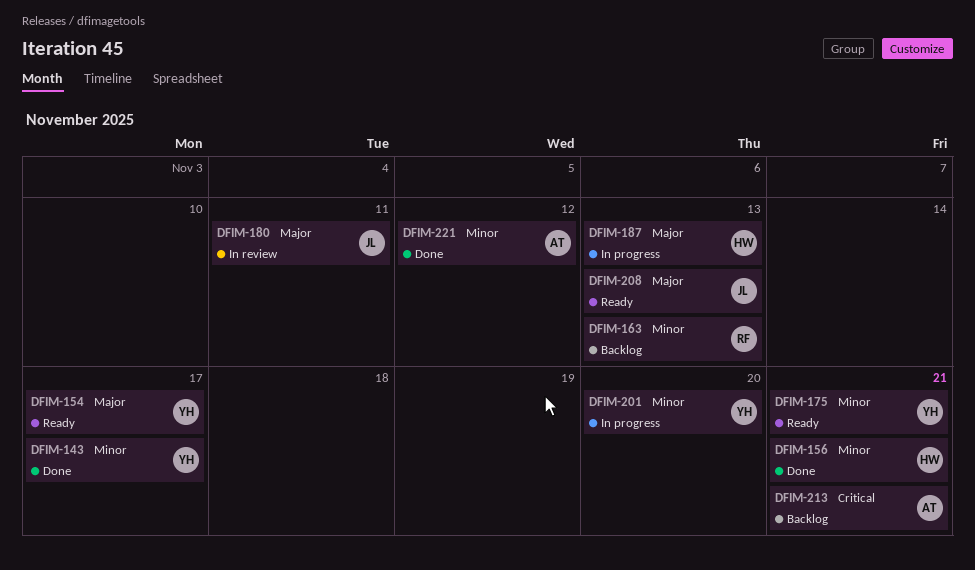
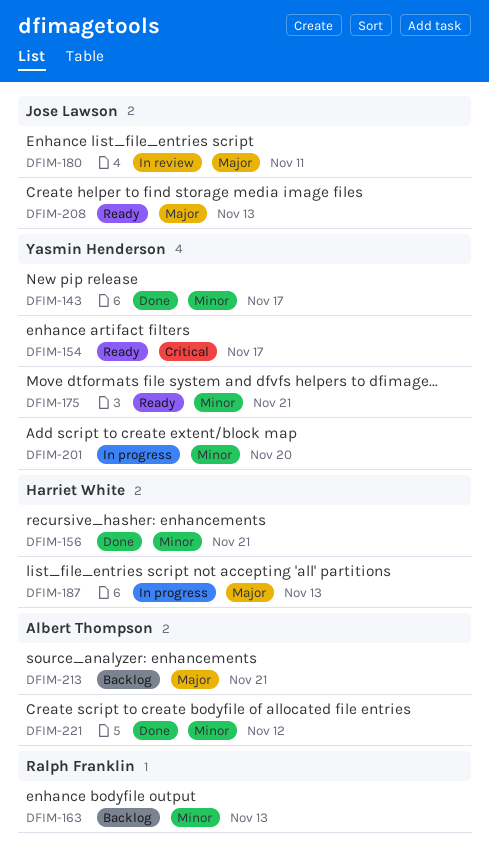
DFIM-154, priority: Major -> Critical
DFIM-213, priority: Critical -> Major

